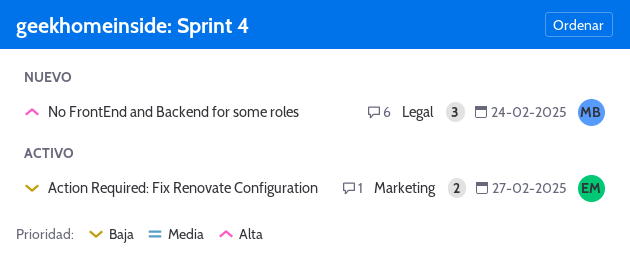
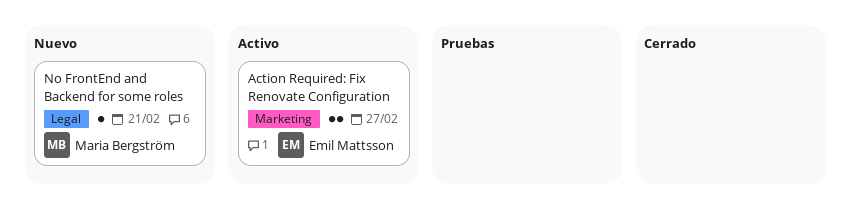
No FrontEnd and Backend for some roles, estimate: 3 -> 1
No FrontEnd and Backend for some roles, due: Feb 24 -> Feb 21

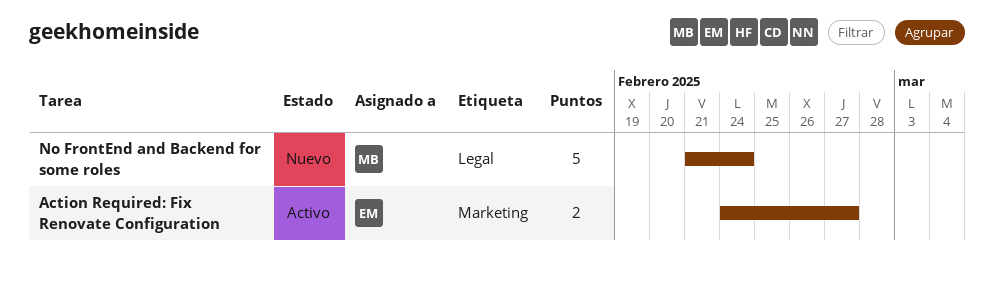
No FrontEnd and Backend for some roles, estimate: 1 -> 5
No FrontEnd and Backend for some roles, due: Feb 21 -> Feb 24

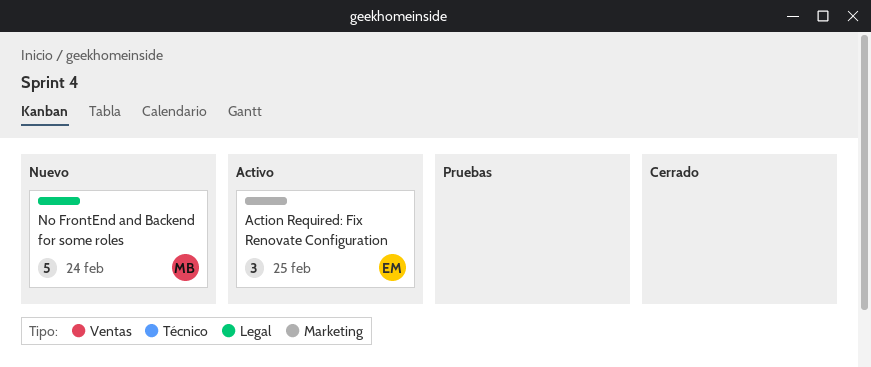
Action Required: Fix Renovate Configuration, estimate: 2 -> 3
Action Required: Fix Renovate Configuration, due: Feb 27 -> Feb 25

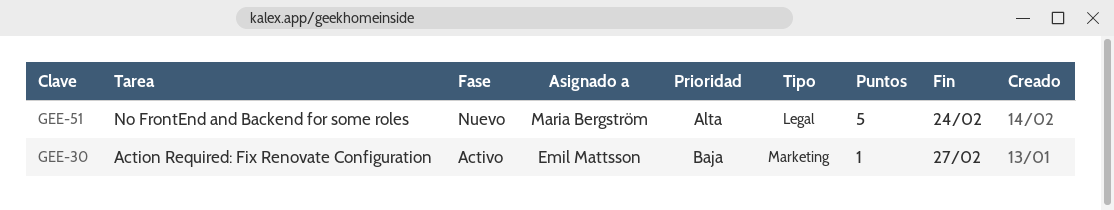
Action Required: Fix Renovate Configuration, estimate: 3 -> 1
Action Required: Fix Renovate Configuration, due: Feb 25 -> Feb 27

